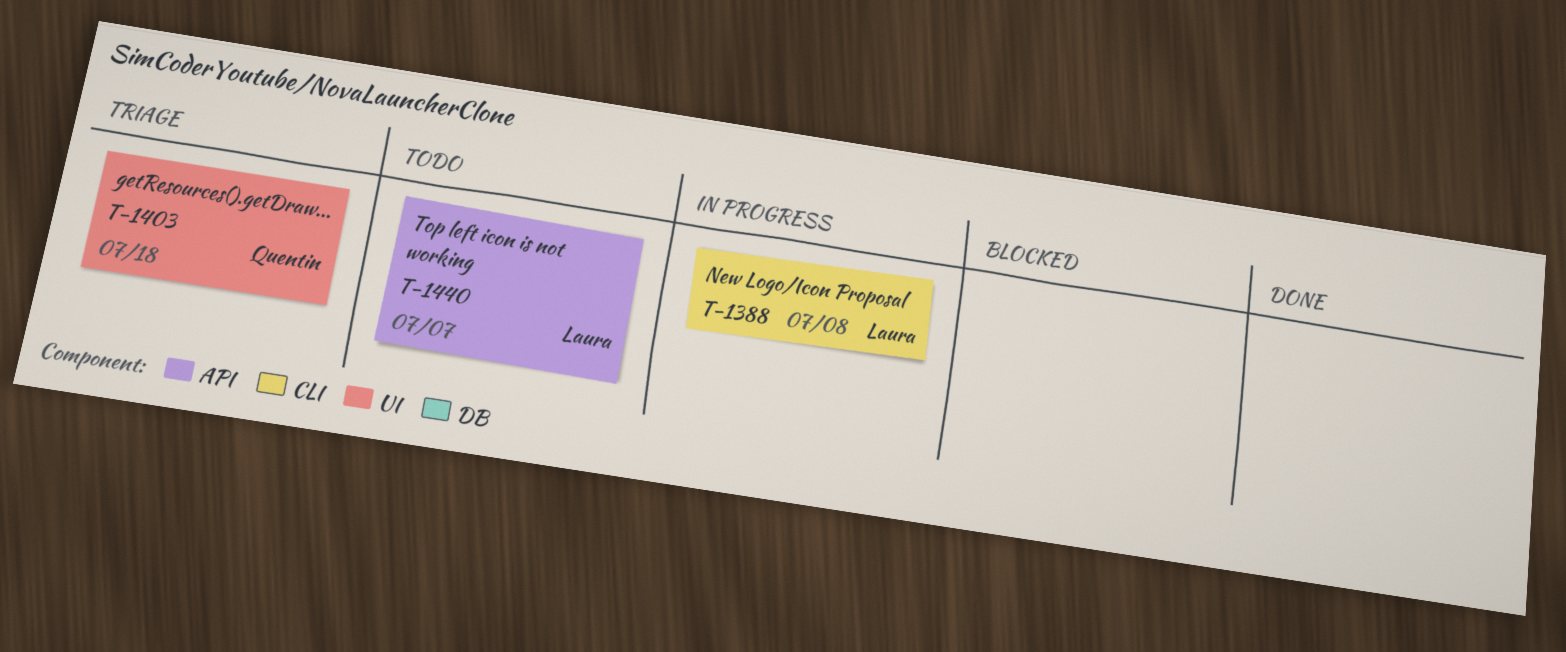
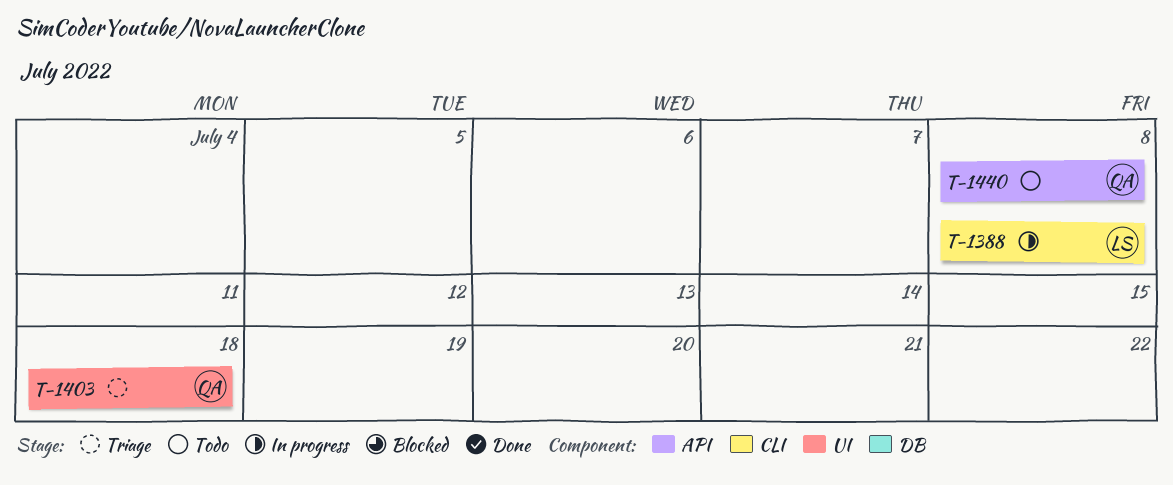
T-1440, owner: Laura -> Quentin
T-1440, due: Jul 7 -> Jul 8

